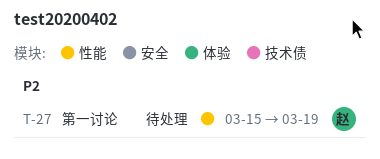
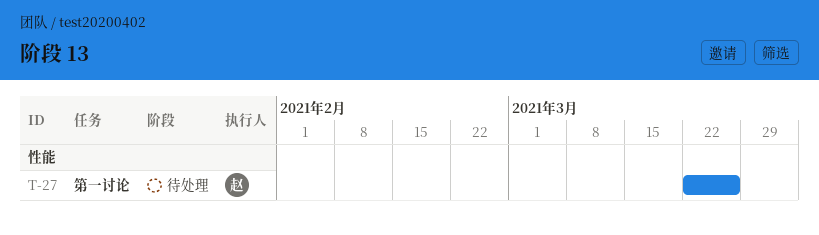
T-27, start: Mar 15 -> Mar 22
T-27, due: Mar 19 -> Mar 26

